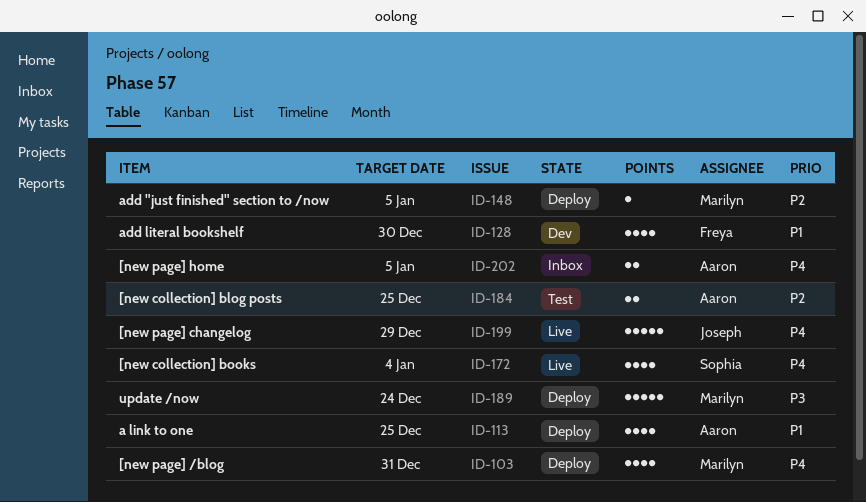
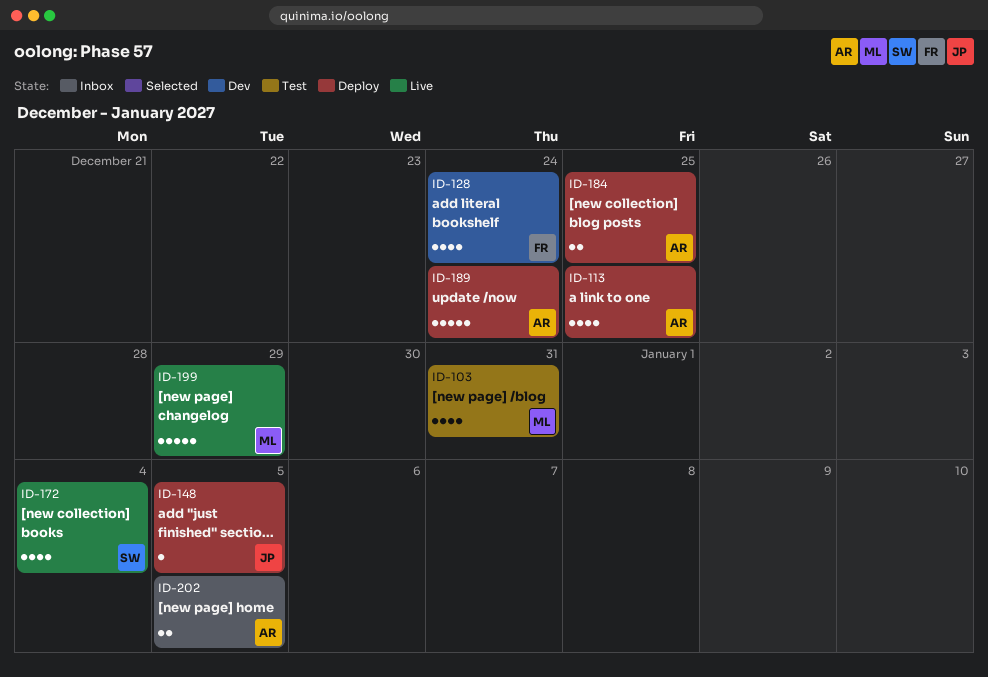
ID-103, status: Deploy -> Test
ID-128, due: Dec 30 -> Dec 24
ID-148, owner: Marilyn -> Joseph
ID-184, status: Test -> Deploy
ID-189, owner: Marilyn -> Aaron
ID-199, owner: Joseph -> Marilyn

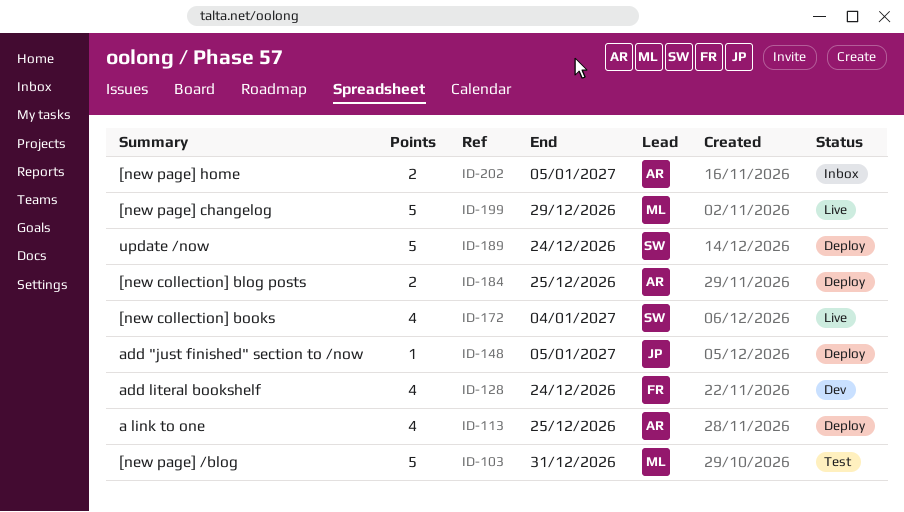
ID-103, estimate: 4 -> 5
ID-189, owner: AR -> SW

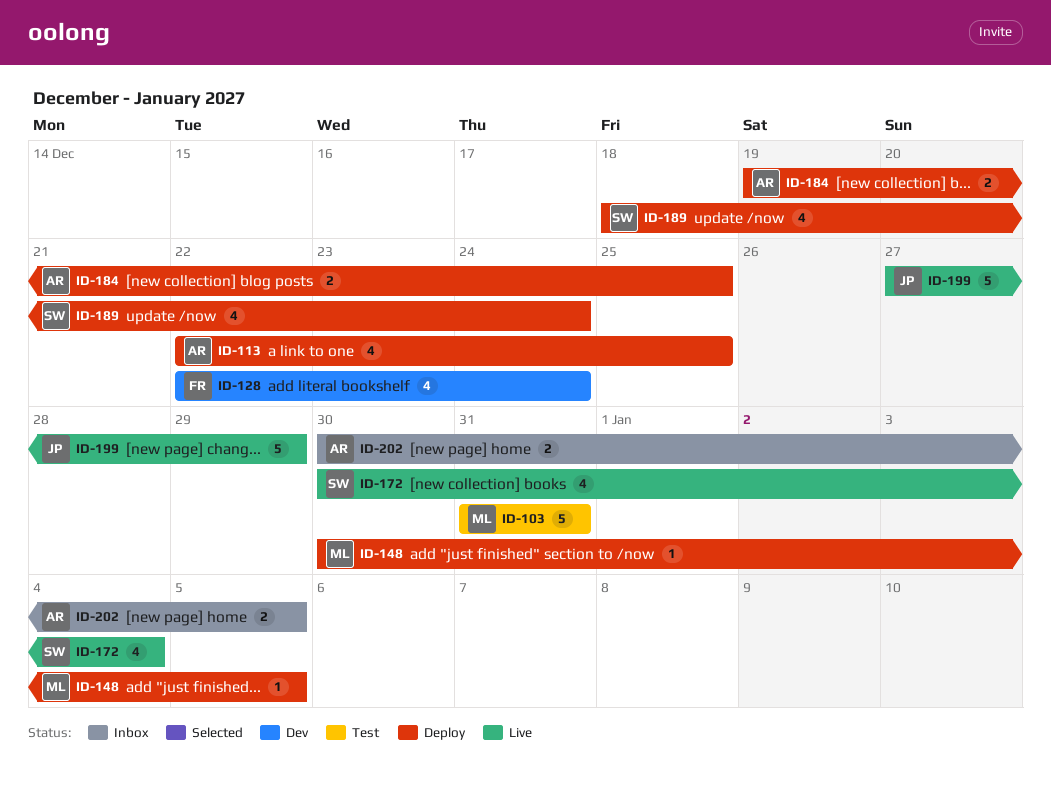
ID-148, owner: JP -> ML
ID-189, estimate: 5 -> 4
ID-199, owner: ML -> JP

